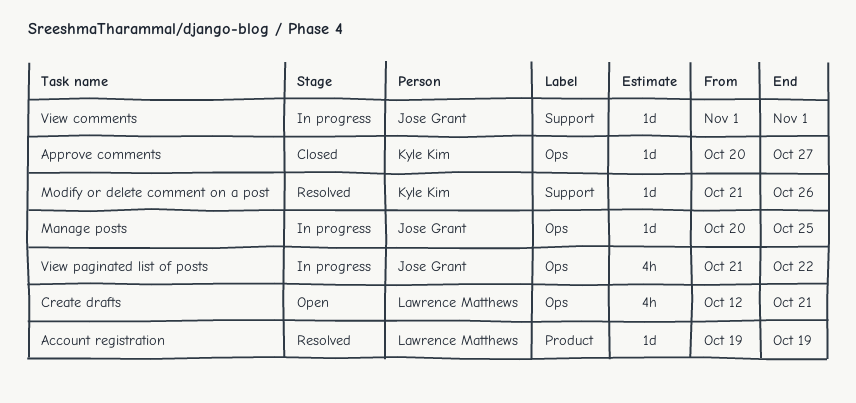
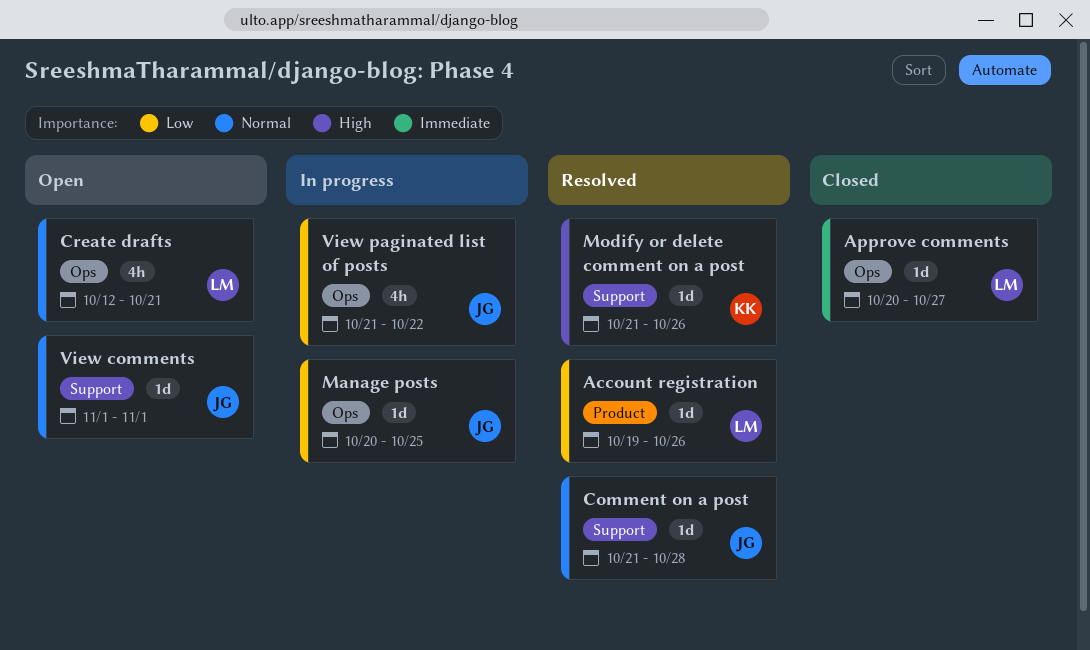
Account registration, due: Oct 19 -> Oct 26
Approve comments, owner: Kyle Kim -> Lawrence Matthews
Comment on a post: none -> present
View comments, status: In progress -> Open

